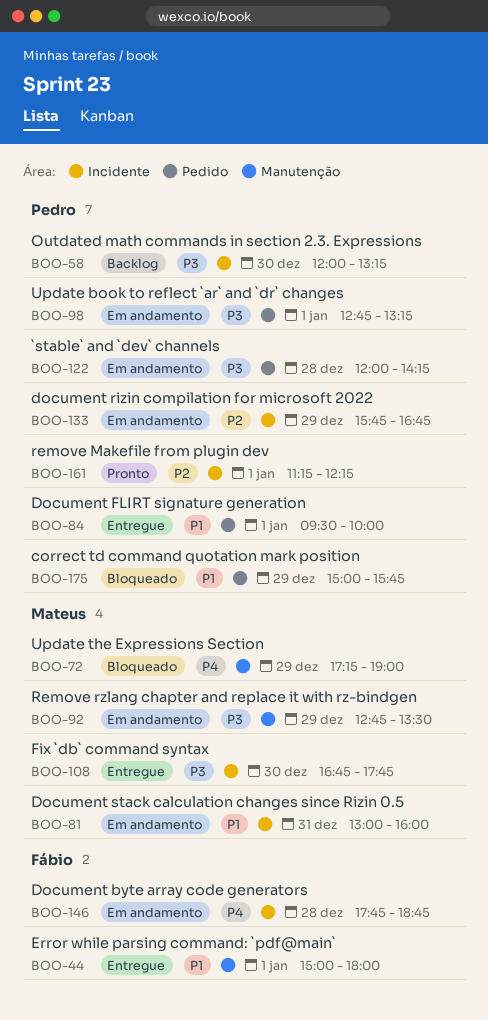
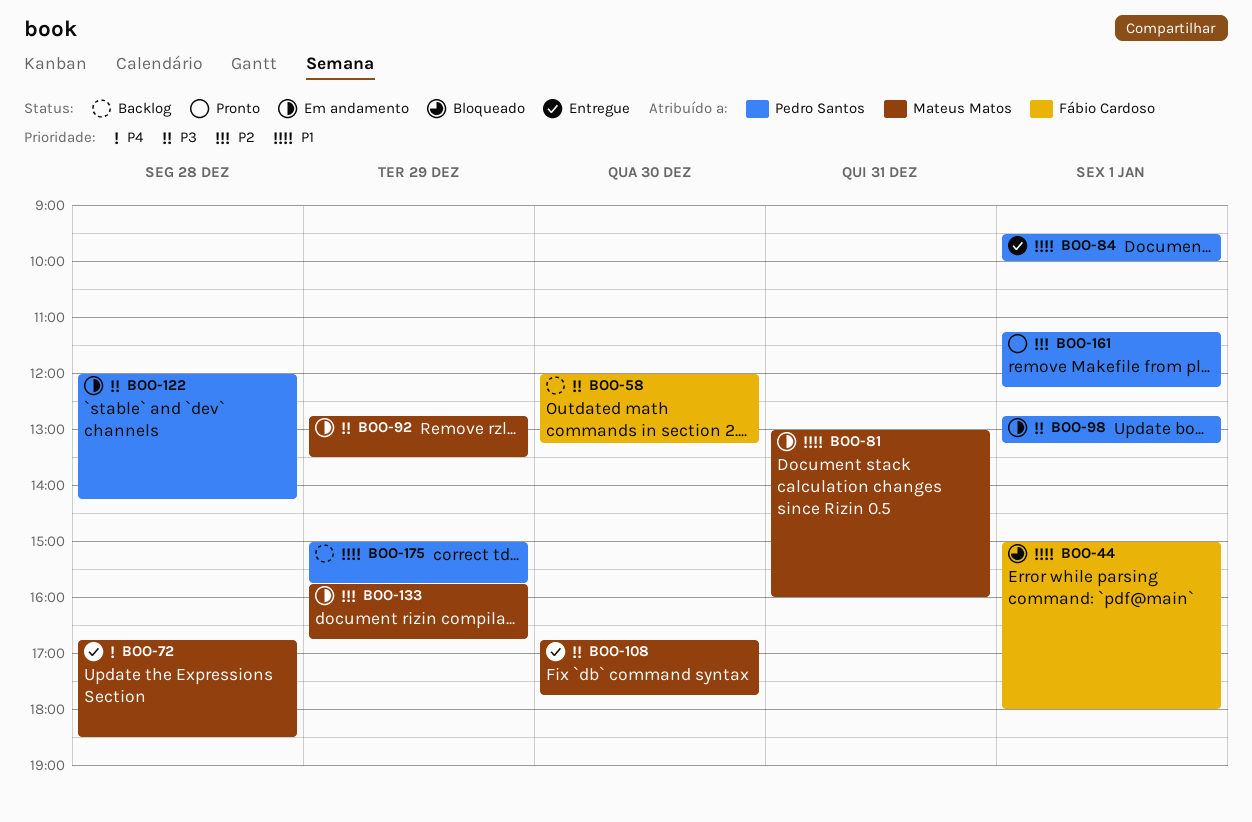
BOO-44, status: Entregue -> Bloqueado
BOO-58, owner: Pedro Santos -> Fábio Cardoso
BOO-72, status: Bloqueado -> Entregue
BOO-72, day: Dec 29 -> Dec 28
BOO-72, begins: 17:15 -> 16:45
BOO-72, ends: 19:00 -> 18:30
BOO-133, owner: Pedro Santos -> Mateus Matos
BOO-146: present -> none
BOO-175, status: Bloqueado -> Backlog

